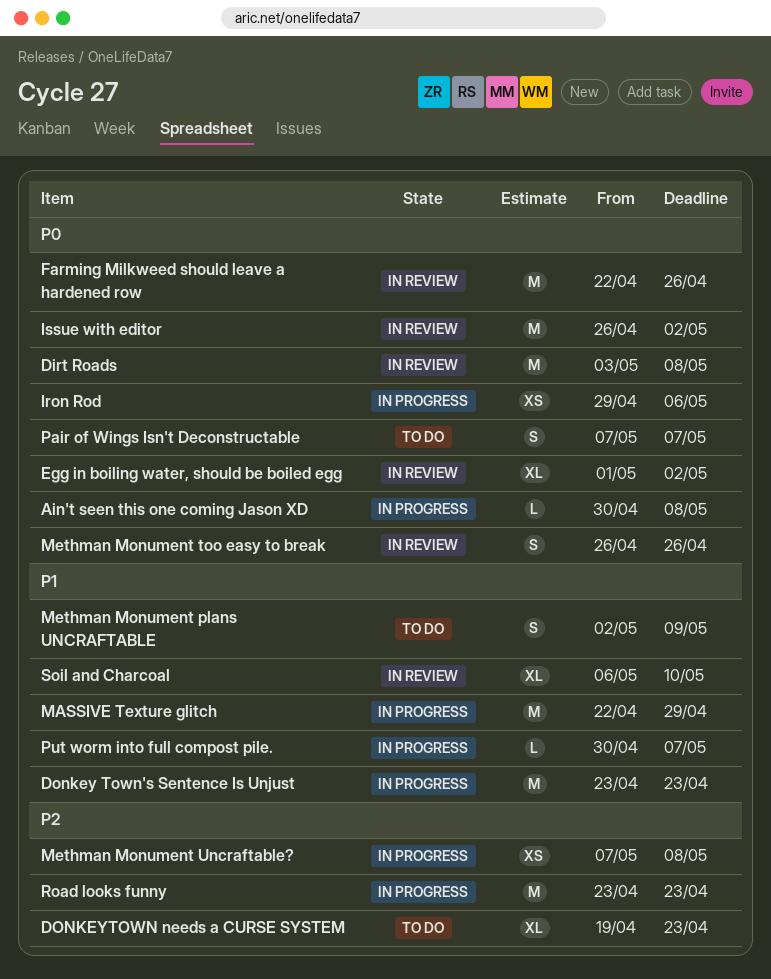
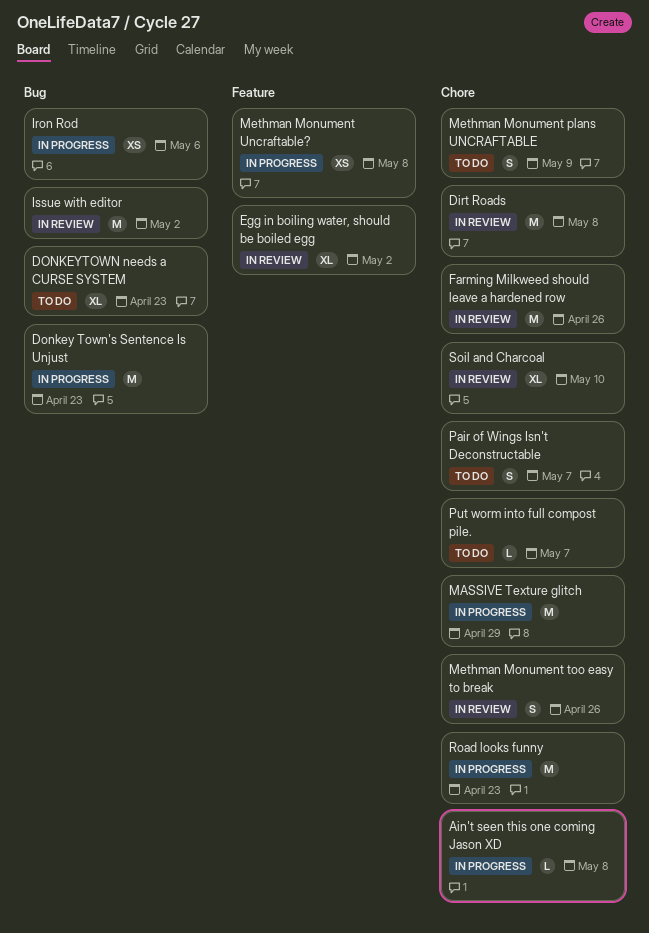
Put worm into full compost pile., status: In progress -> To do

